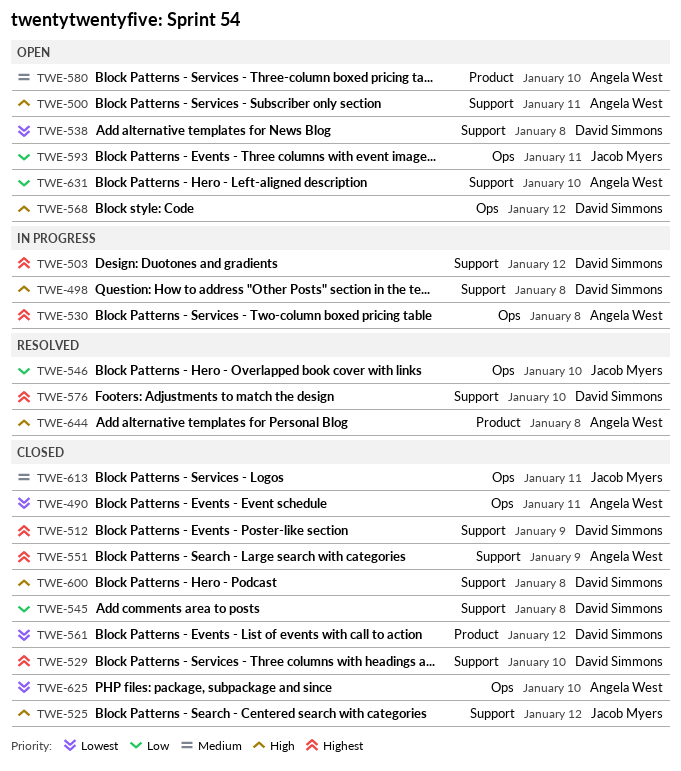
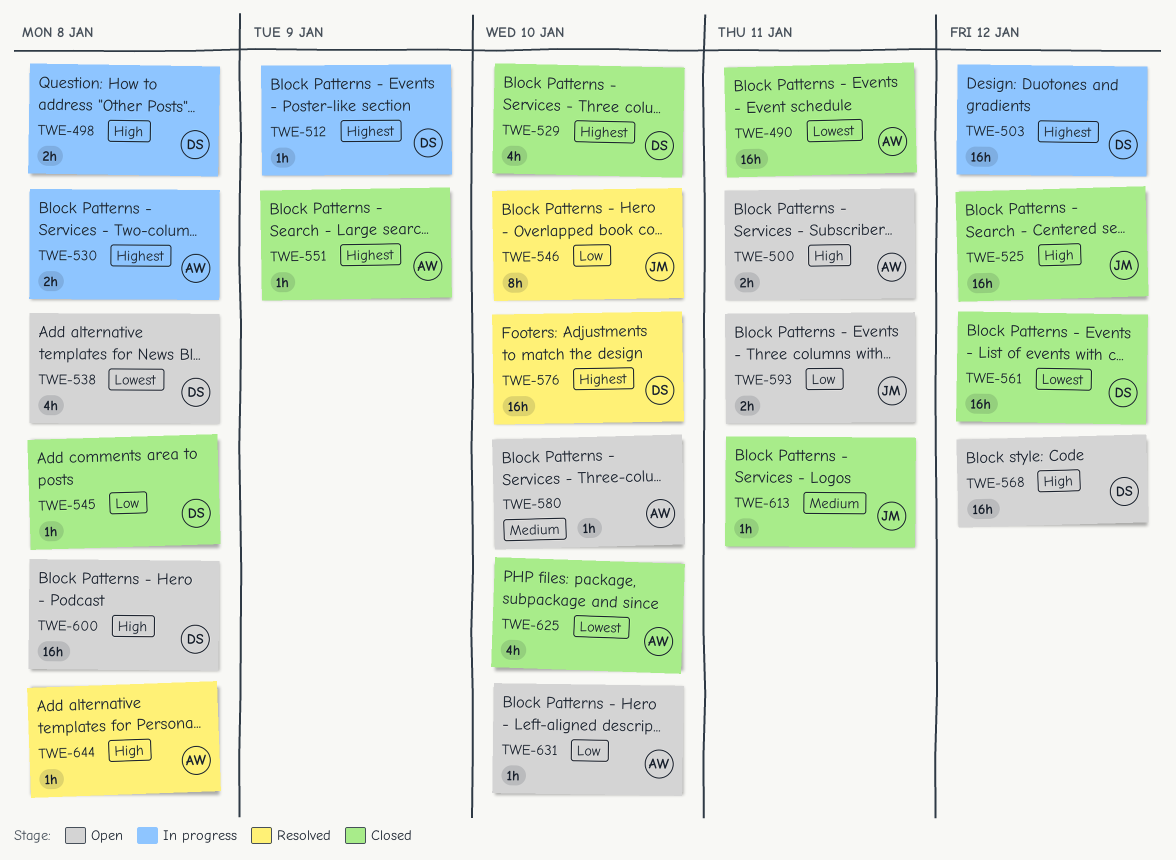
TWE-512, status: Closed -> In progress
TWE-600, status: Closed -> Open

